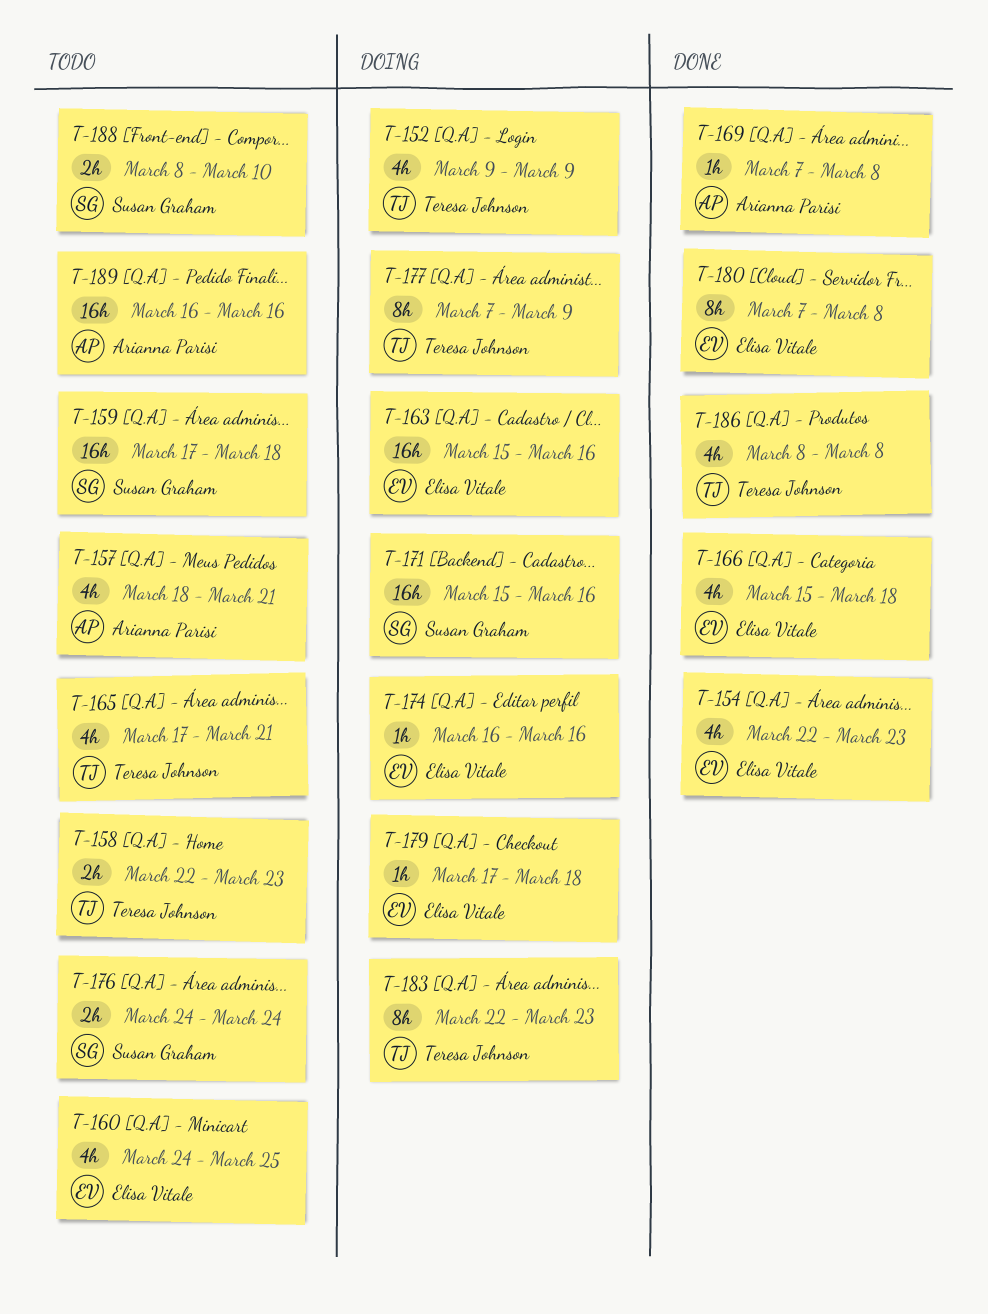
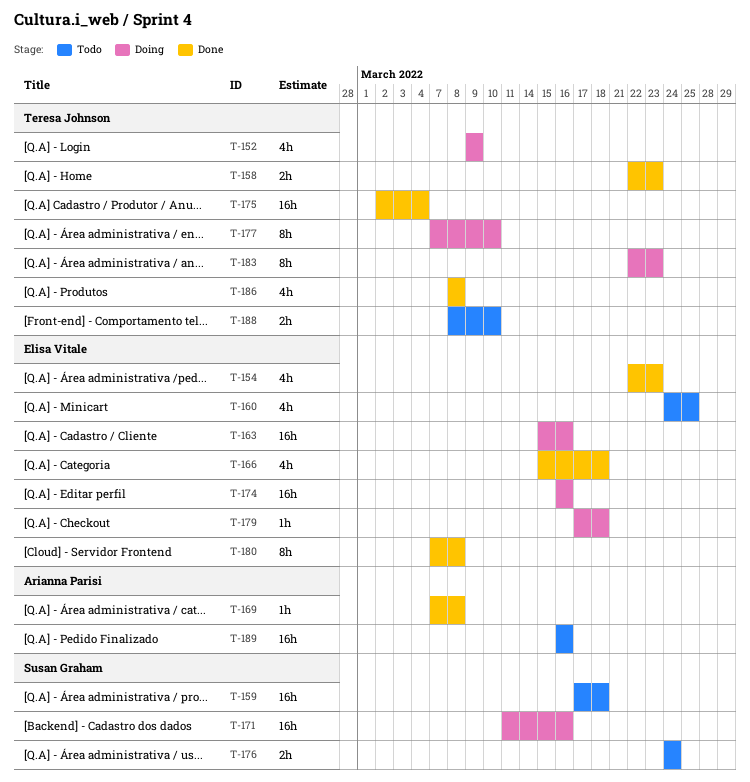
T-157: present -> none
T-158, status: Todo -> Done
T-165: present -> none
T-171, start: Mar 15 -> Mar 11
T-174, estimate: 1h -> 16h
T-175: none -> present
T-177, due: Mar 9 -> Mar 10
T-188, owner: Susan Graham -> Teresa Johnson

